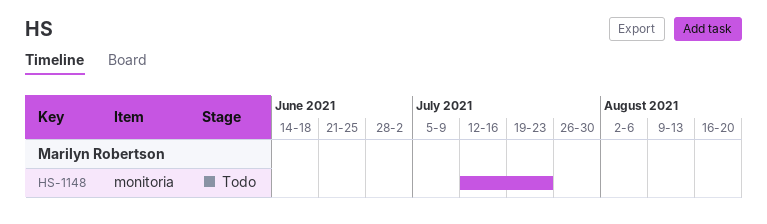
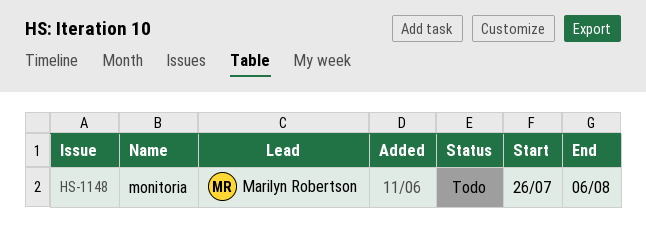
HS-1148, start: Jul 12 -> Jul 26
HS-1148, due: Jul 23 -> Aug 6

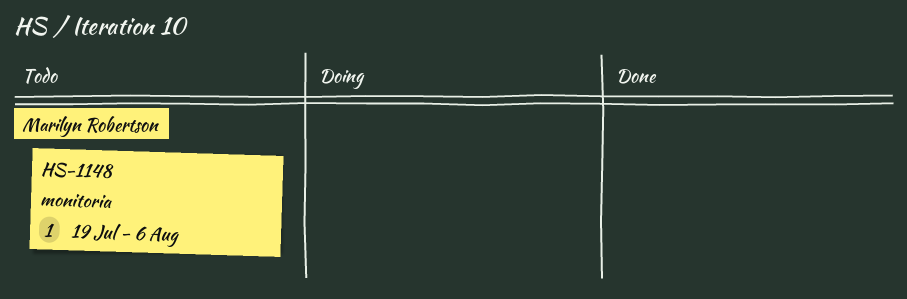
HS-1148, start: Jul 26 -> Jul 19

